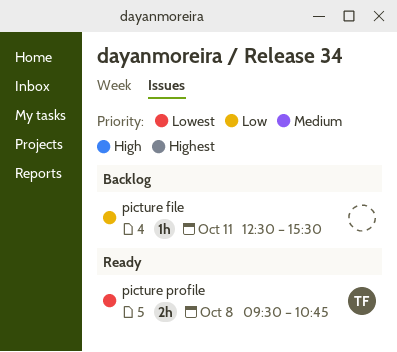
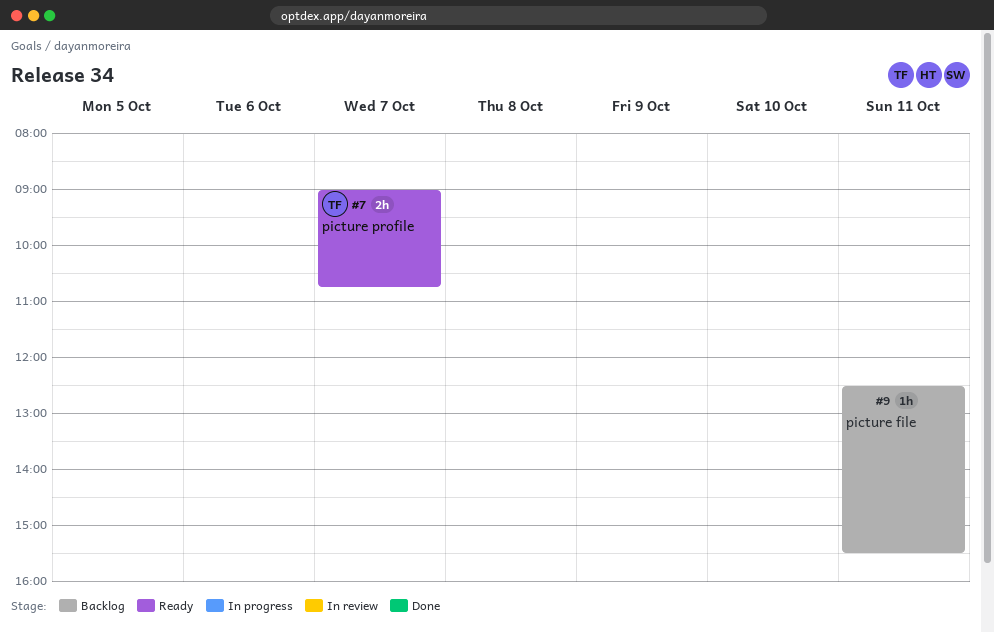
picture profile, day: Oct 8 -> Oct 7
picture profile, begins: 09:30 -> 09:00

